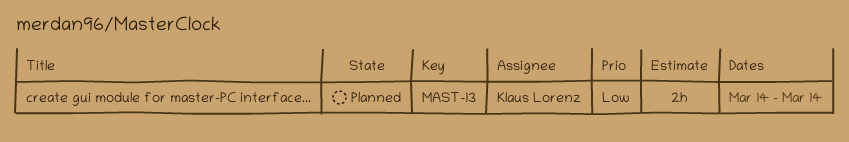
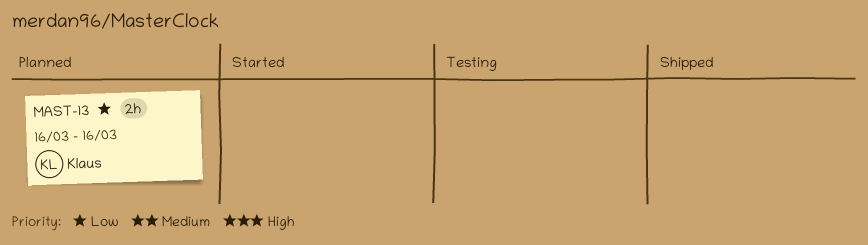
MAST-13, start: Mar 14 -> Mar 16
MAST-13, due: Mar 14 -> Mar 16

